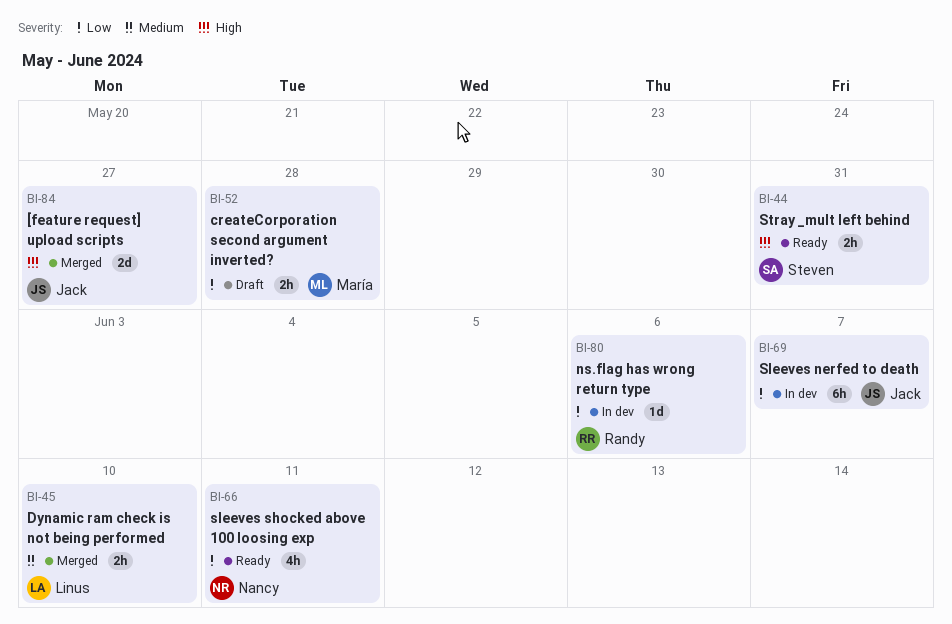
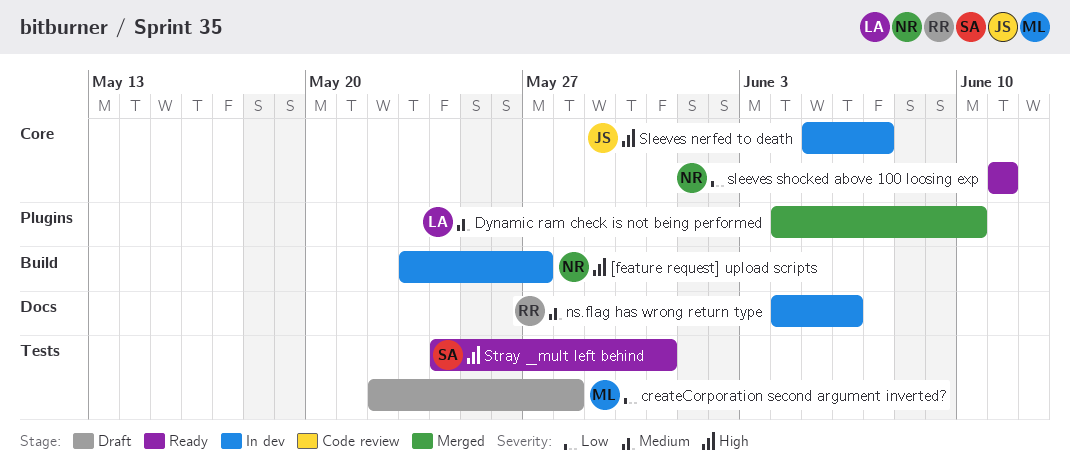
[feature request] upload scripts, status: Merged -> In dev
[feature request] upload scripts, owner: Jack -> Nancy
ns.flag has wrong return type, priority: Low -> Medium
Sleeves nerfed to death, priority: Low -> High

